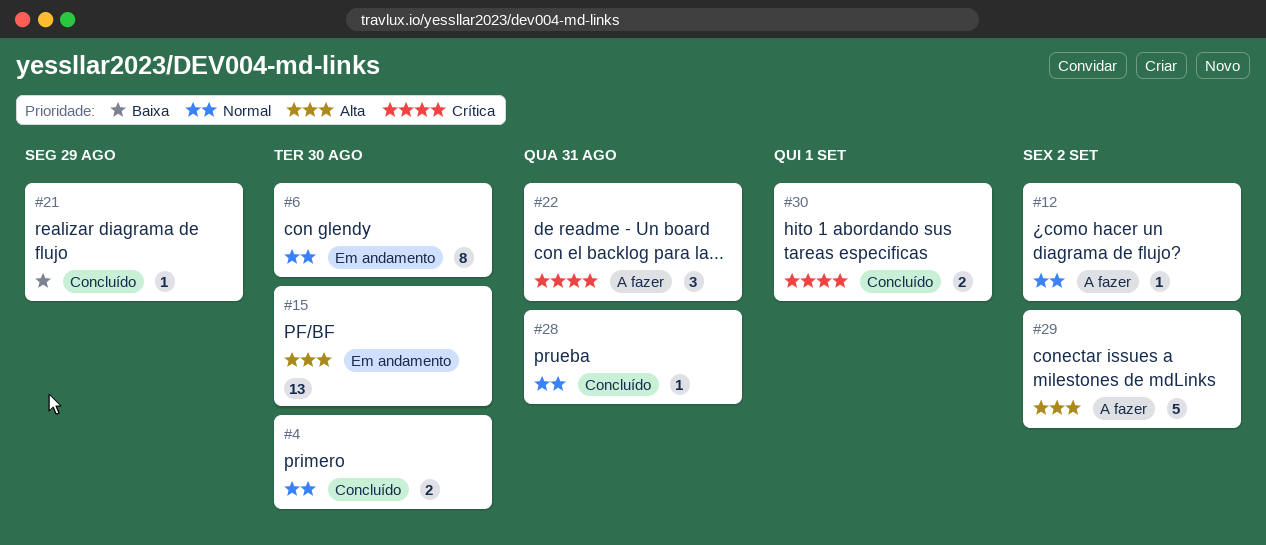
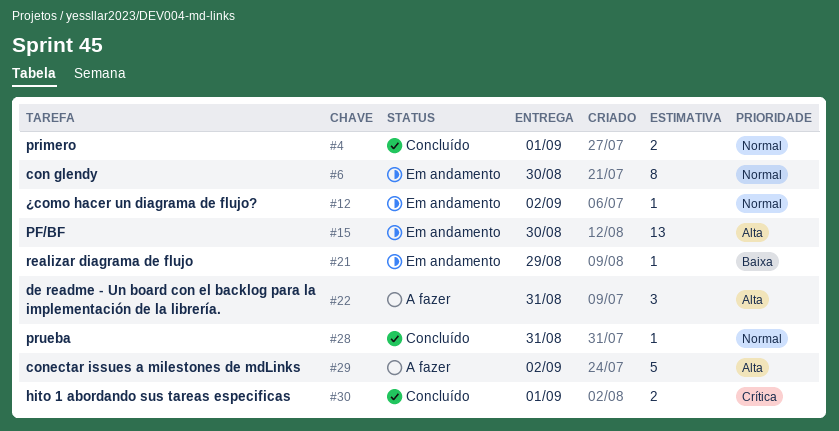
#4, due: Aug 30 -> Sep 1
#12, status: A fazer -> Em andamento
#21, status: Concluído -> Em andamento
#22, priority: Crítica -> Alta

